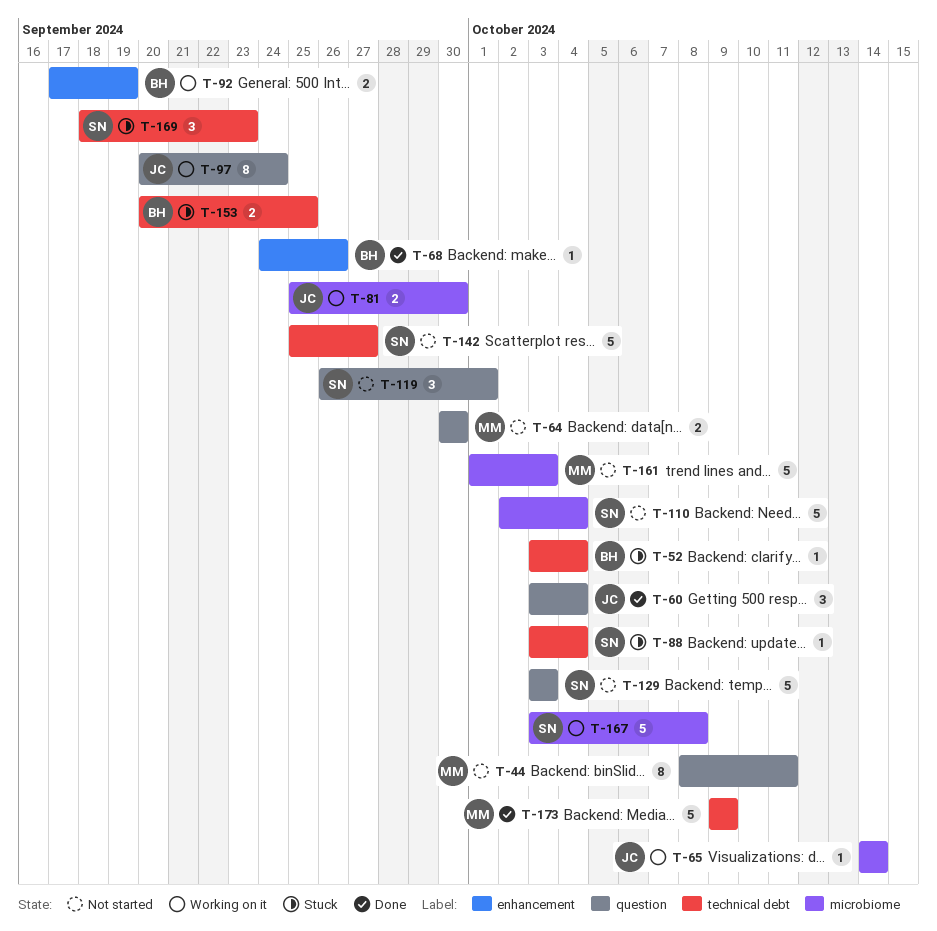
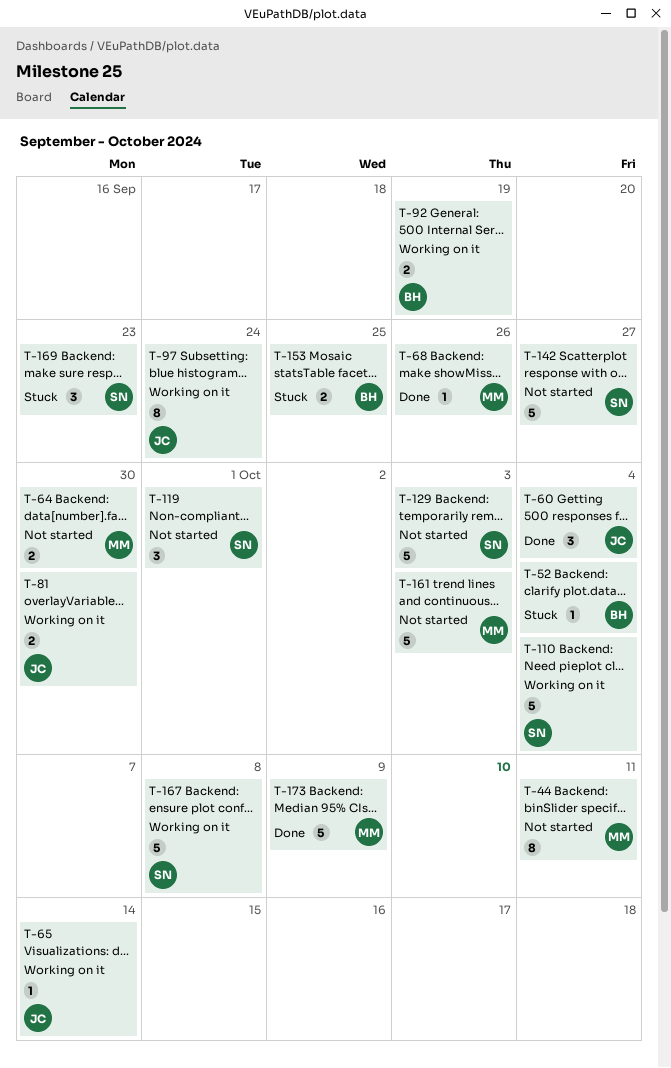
T-68, owner: BH -> MM
T-88: present -> none
T-110, status: Not started -> Working on it

